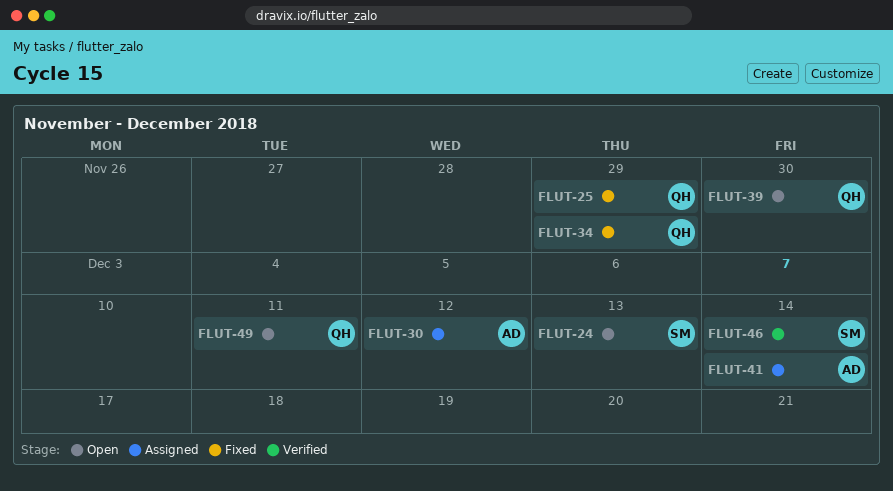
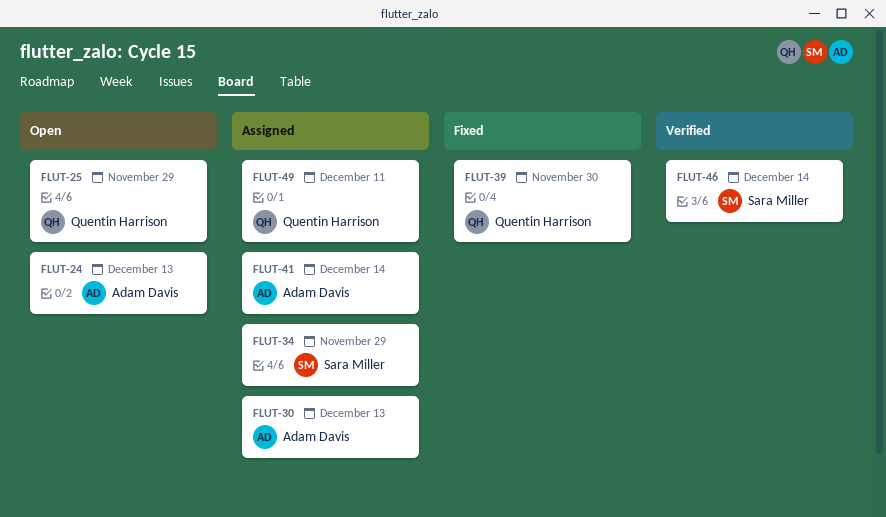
FLUT-24, owner: Sara Miller -> Adam Davis
FLUT-25, status: Fixed -> Open
FLUT-30, due: Dec 12 -> Dec 13
FLUT-34, status: Fixed -> Assigned
FLUT-34, owner: Quentin Harrison -> Sara Miller
FLUT-39, status: Open -> Fixed
FLUT-49, status: Open -> Assigned

